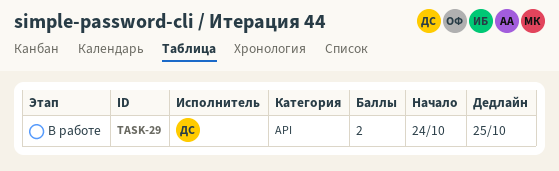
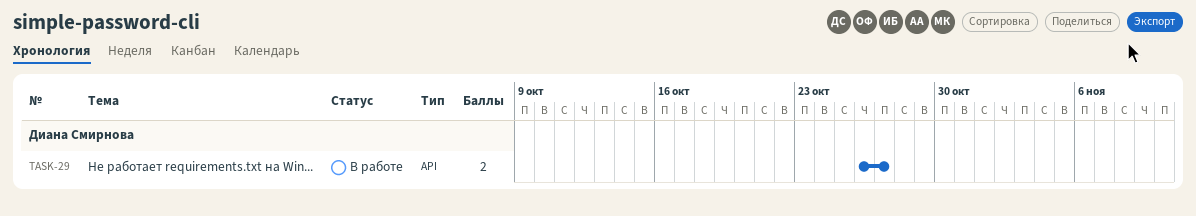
TASK-29, start: Oct 24 -> Oct 26
TASK-29, due: Oct 25 -> Oct 27

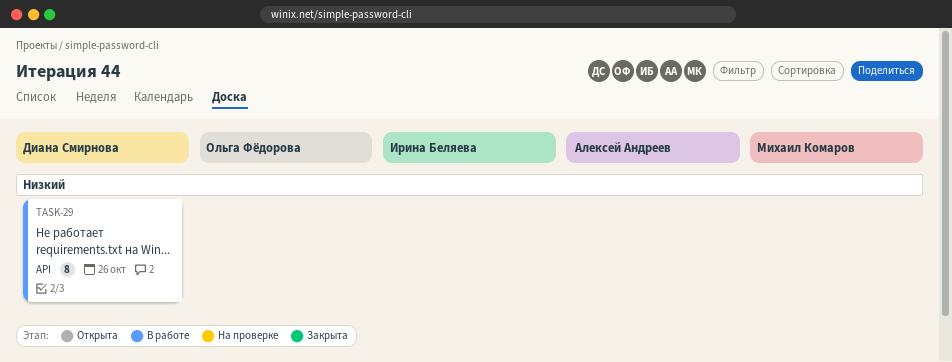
TASK-29, estimate: 2 -> 8
TASK-29, due: Oct 27 -> Oct 26

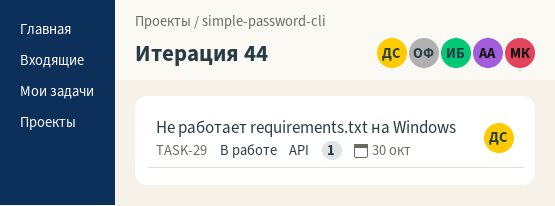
TASK-29, estimate: 8 -> 1
TASK-29, due: Oct 26 -> Oct 30

